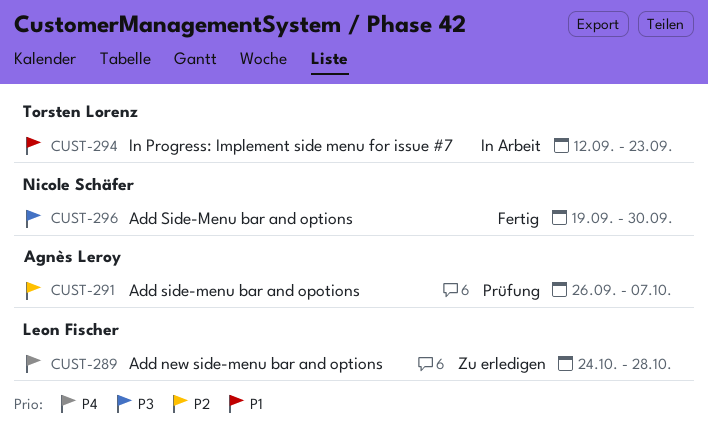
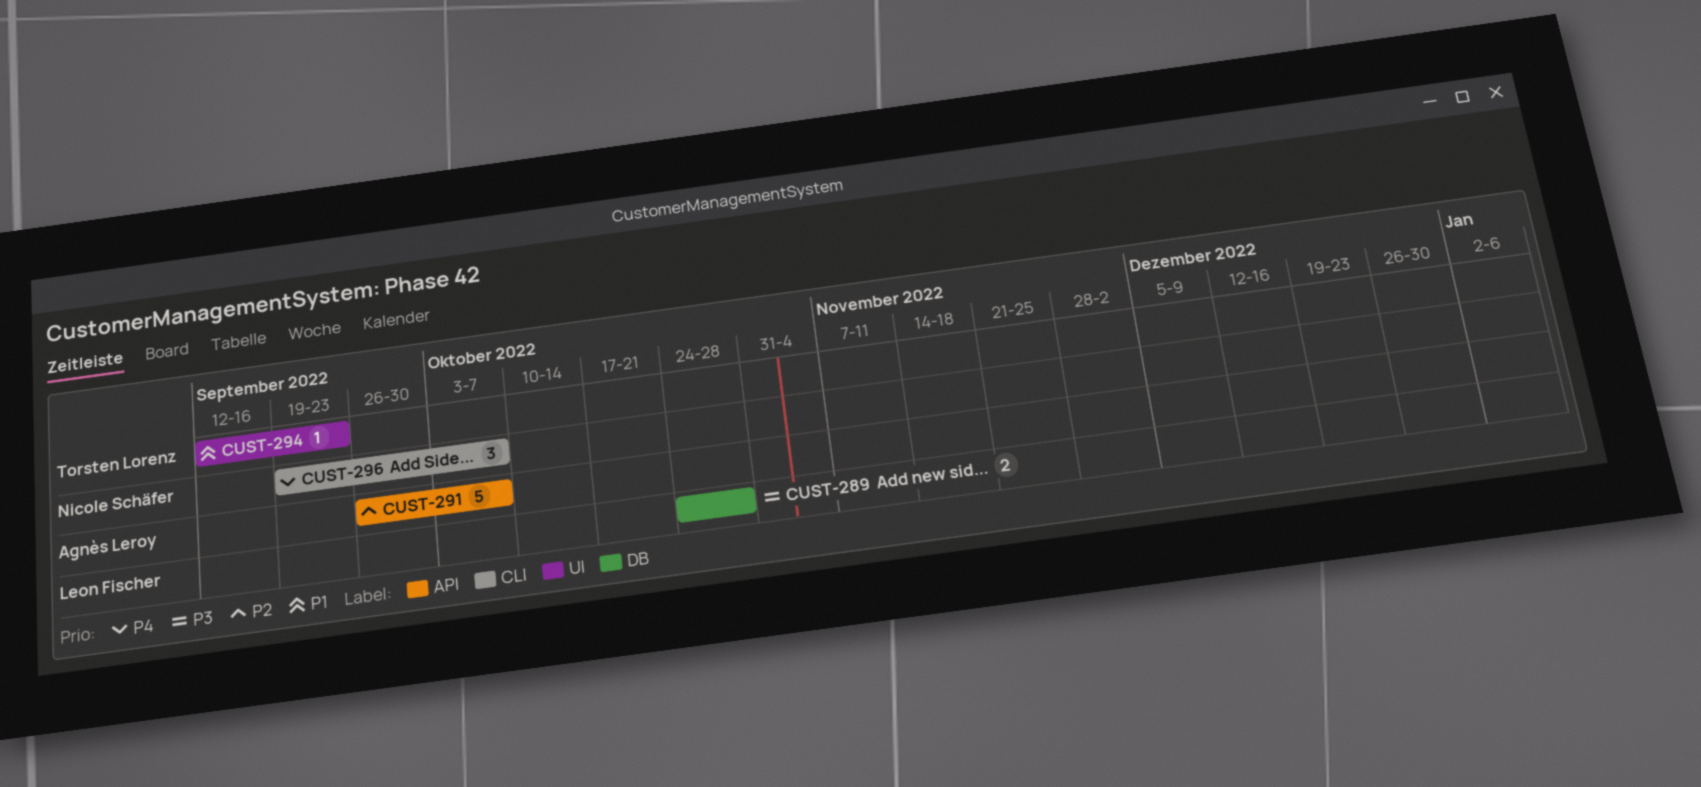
CUST-289, priority: P4 -> P3
CUST-296, priority: P3 -> P4
CUST-296, due: Sep 30 -> Oct 7

